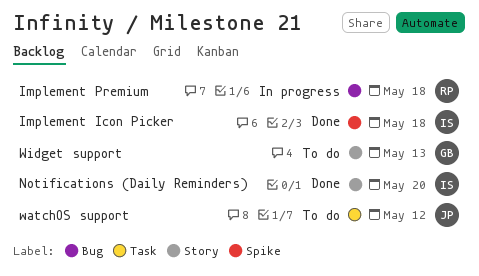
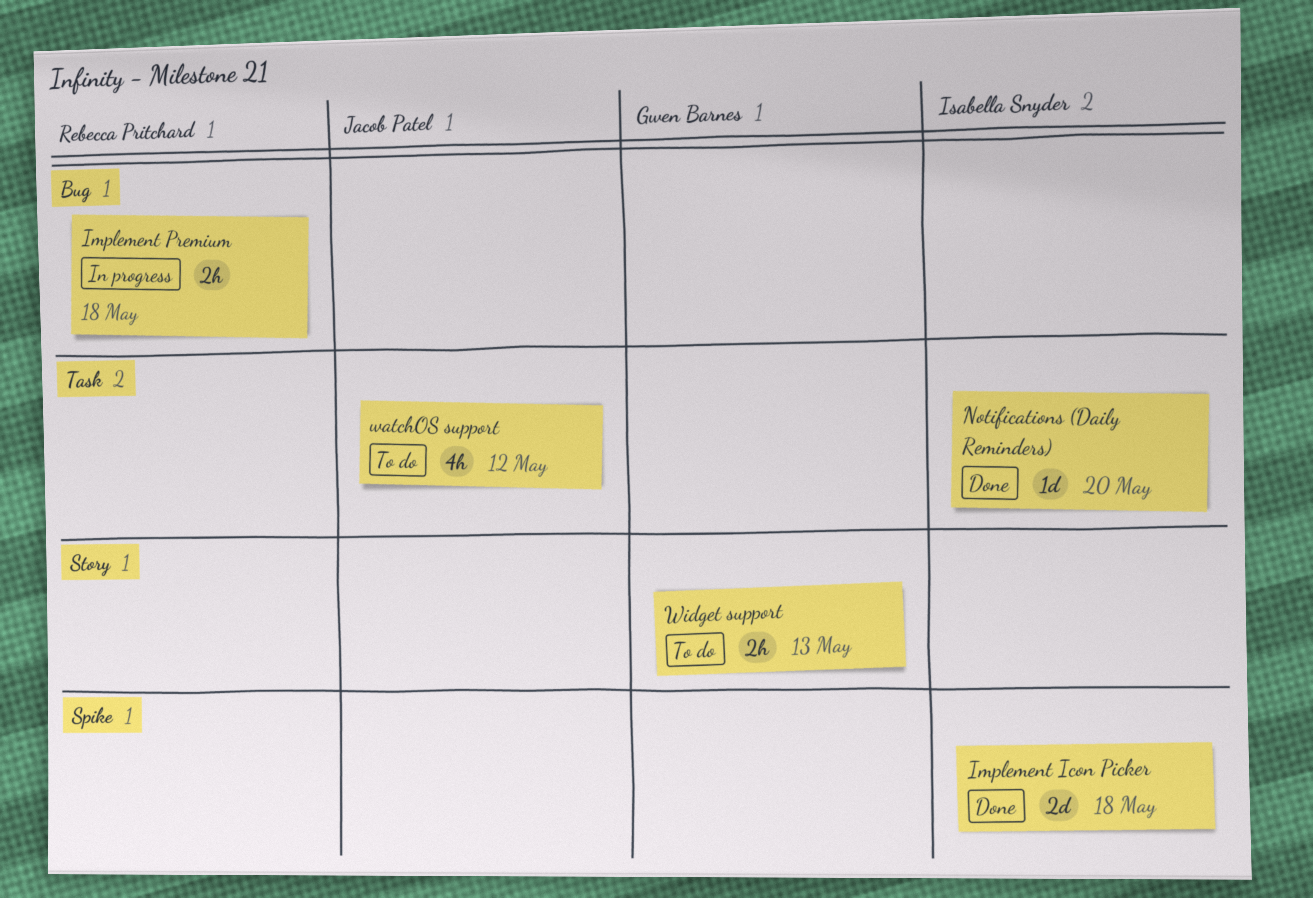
Notifications (Daily Reminders), label: Story -> Task

